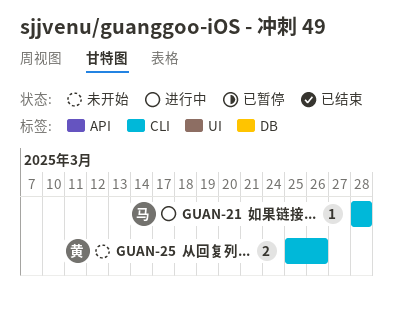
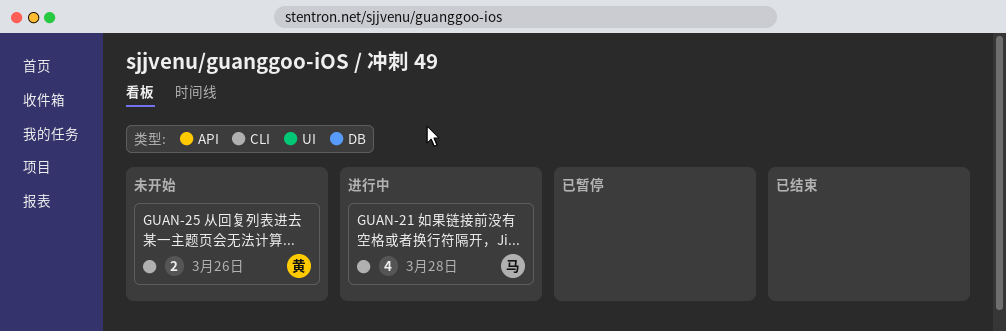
GUAN-21, estimate: 1 -> 4

